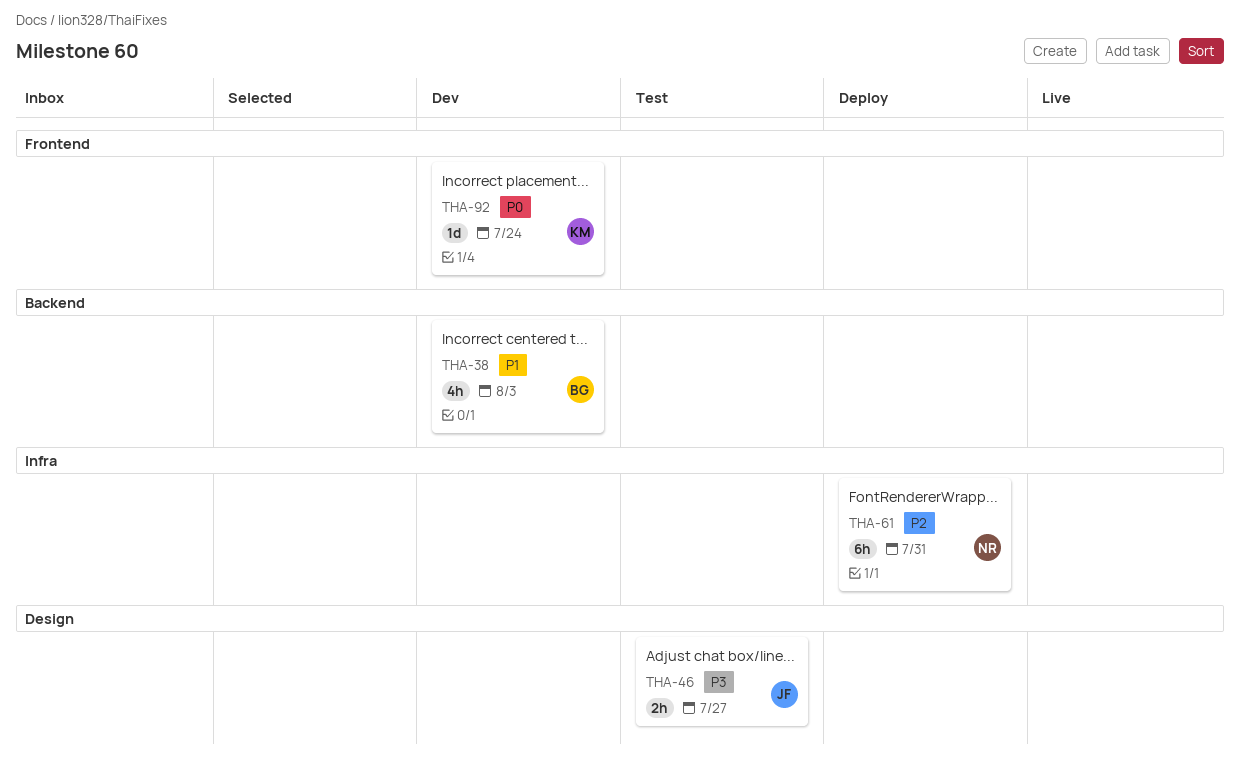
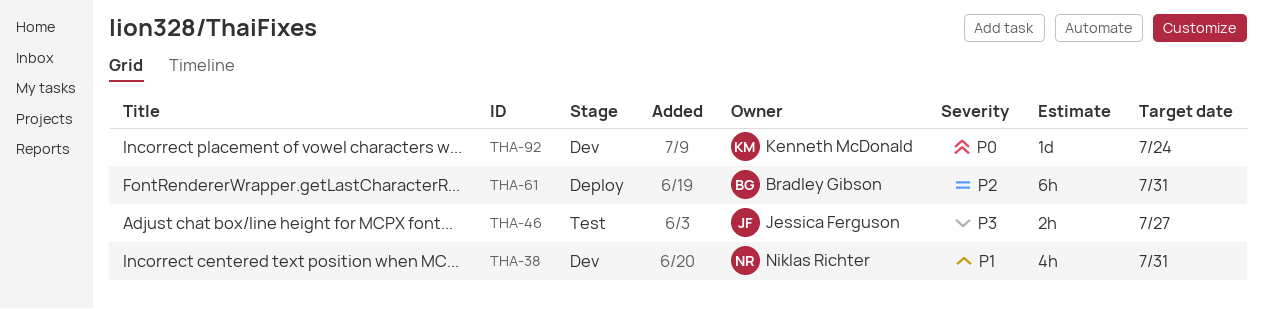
THA-38, owner: Bradley Gibson -> Niklas Richter
THA-38, due: Aug 3 -> Jul 31
THA-61, owner: Niklas Richter -> Bradley Gibson

